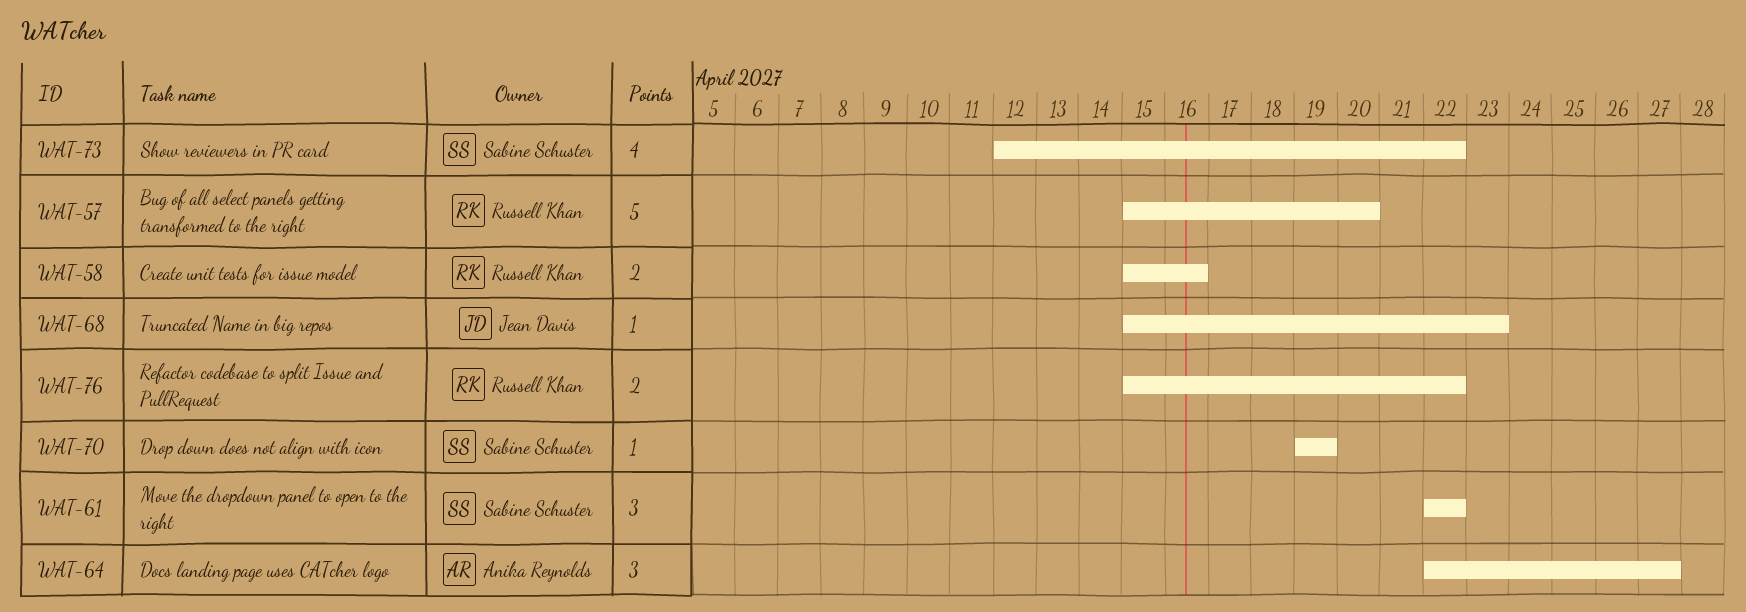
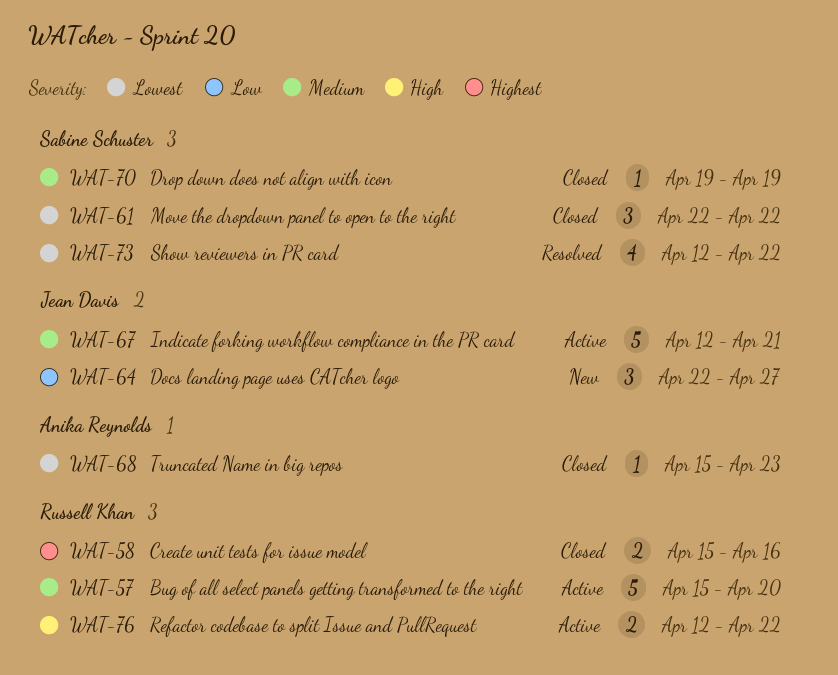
WAT-64, owner: Anika Reynolds -> Jean Davis
WAT-67: none -> present
WAT-68, owner: Jean Davis -> Anika Reynolds
WAT-76, start: Apr 15 -> Apr 12

